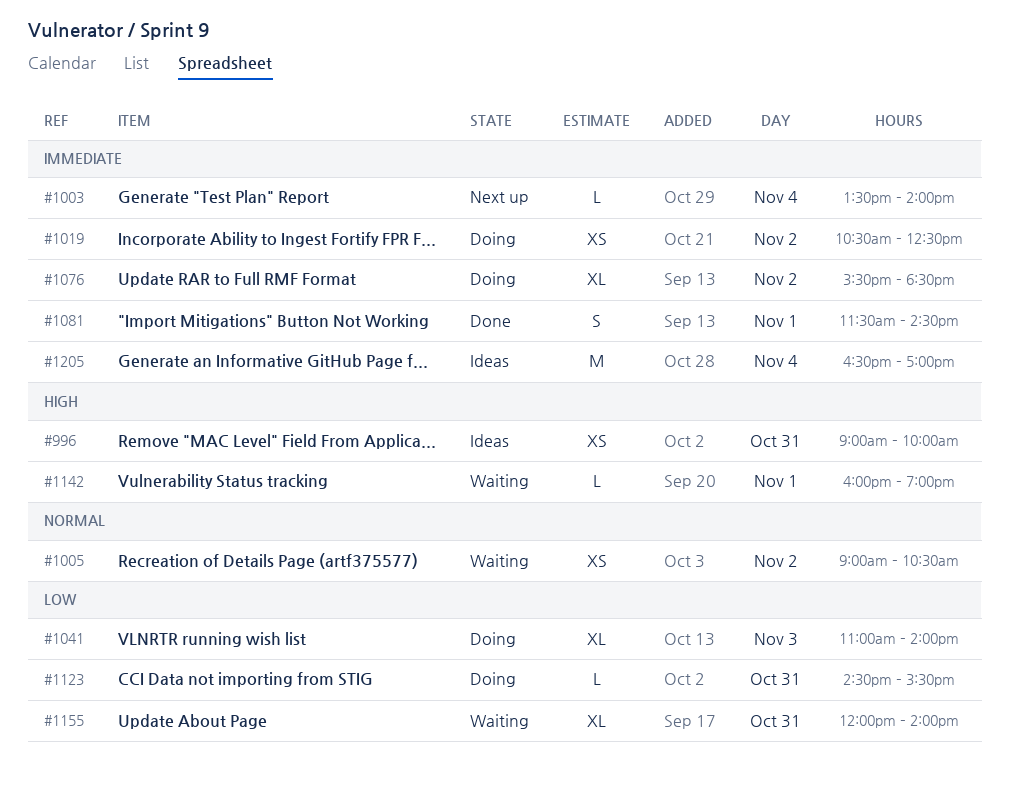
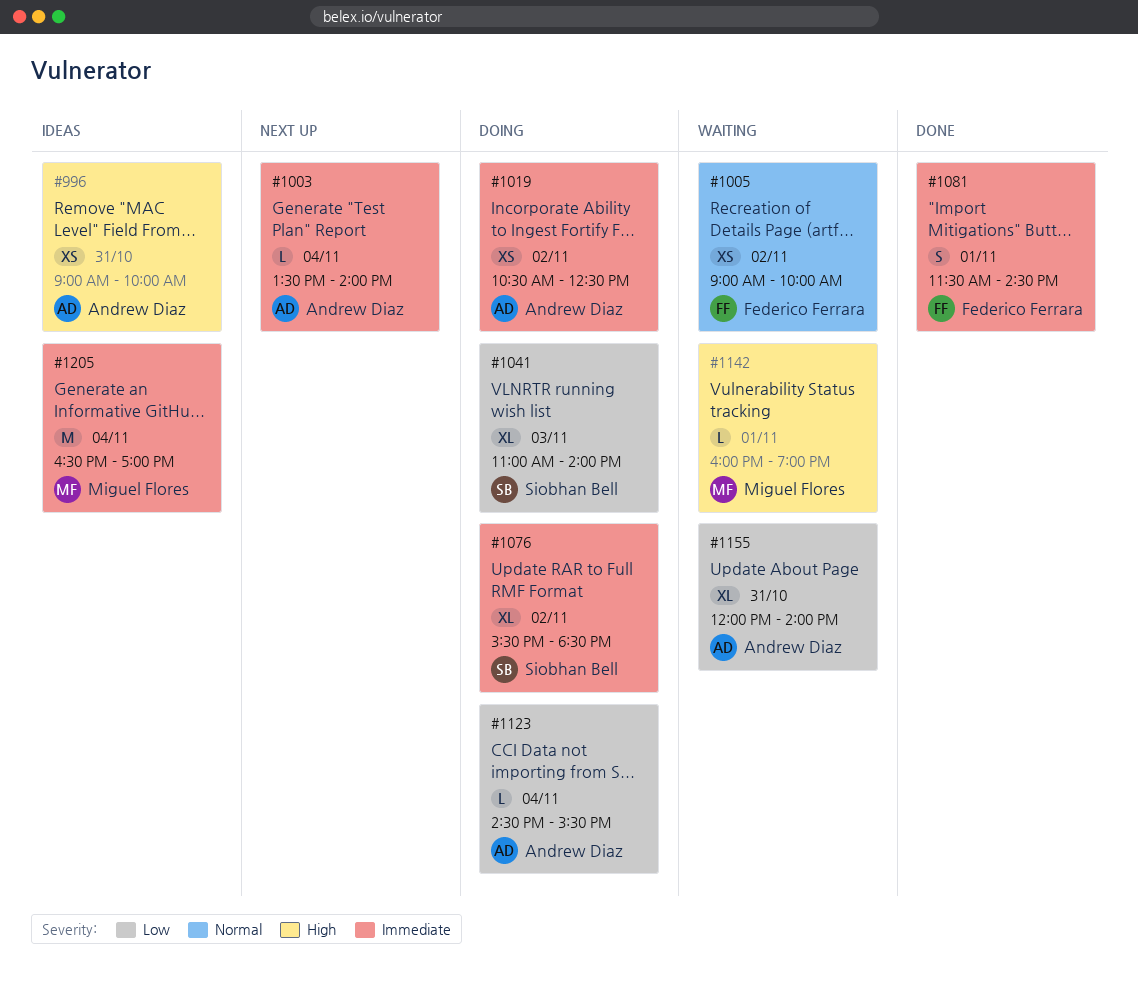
#1005, ends: 10:30 -> 10:00
#1123, day: Oct 31 -> Nov 4

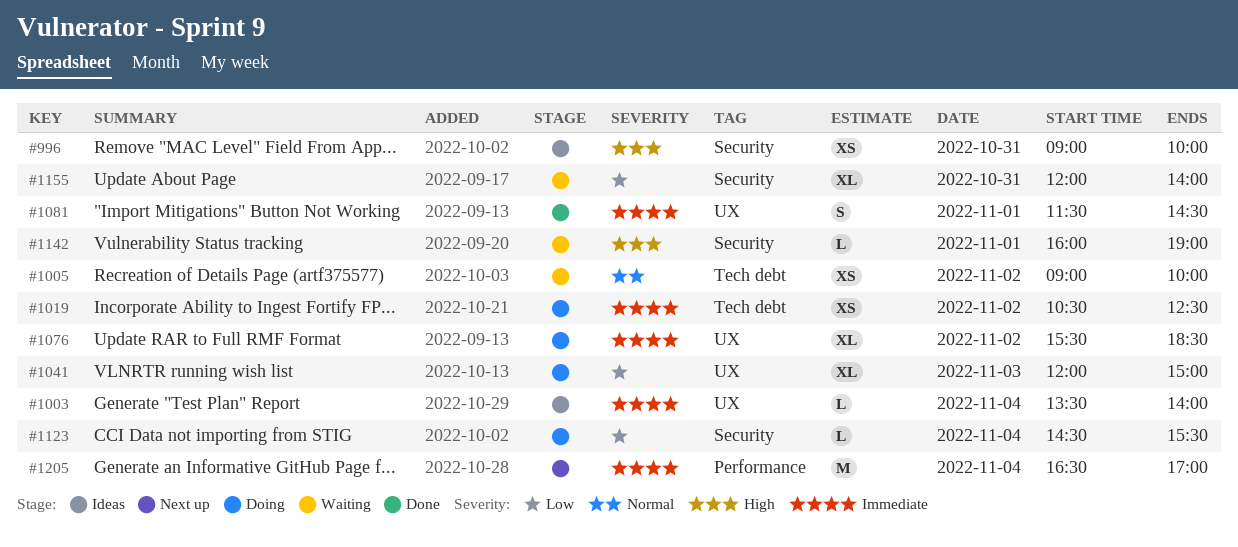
#1003, status: Next up -> Ideas
#1041, begins: 11:00 -> 12:00
#1041, ends: 14:00 -> 15:00
#1205, status: Ideas -> Next up

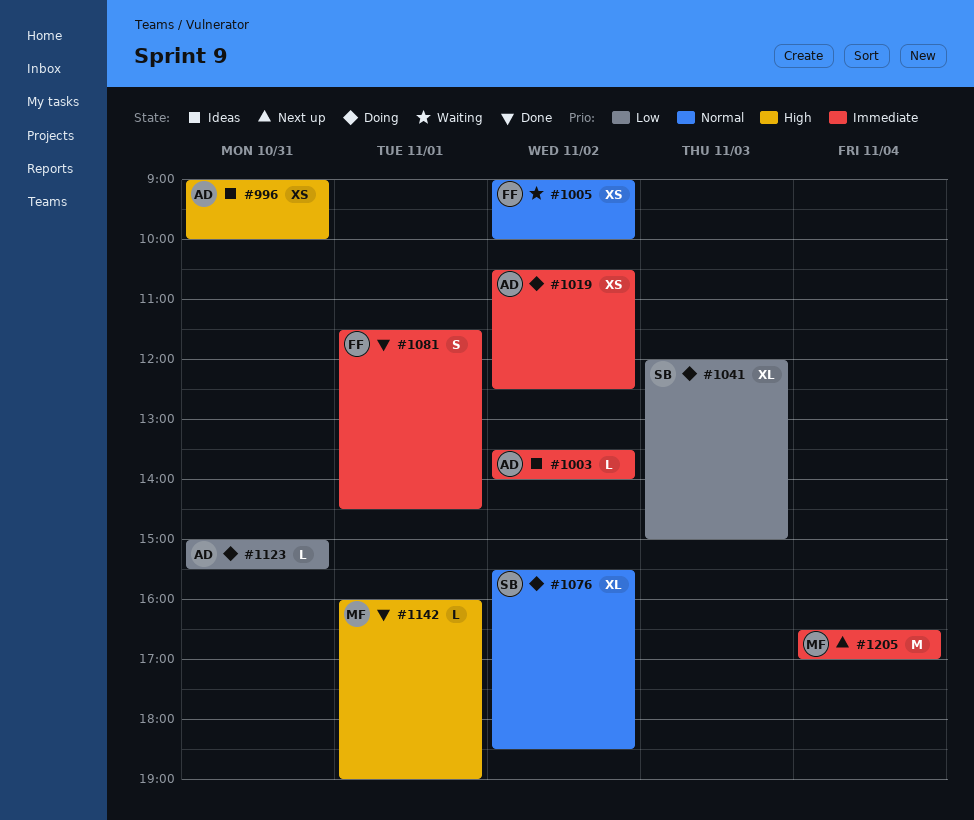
#1003, day: Nov 4 -> Nov 2
#1076, priority: Immediate -> Normal
#1123, day: Nov 4 -> Oct 31
#1123, begins: 14:30 -> 15:00
#1142, status: Waiting -> Done
#1155: present -> none

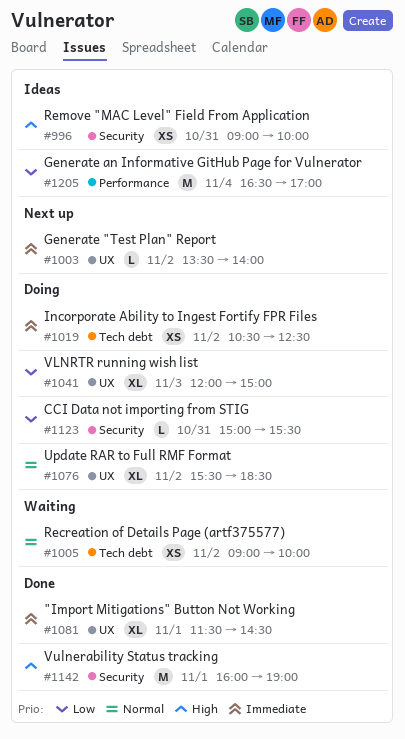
#1003, status: Ideas -> Next up
#1081, estimate: S -> XL
#1142, estimate: L -> M
#1205, status: Next up -> Ideas
#1205, priority: Immediate -> Low

